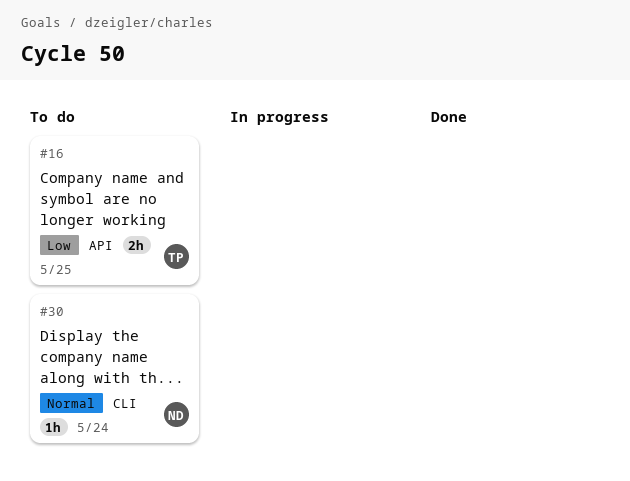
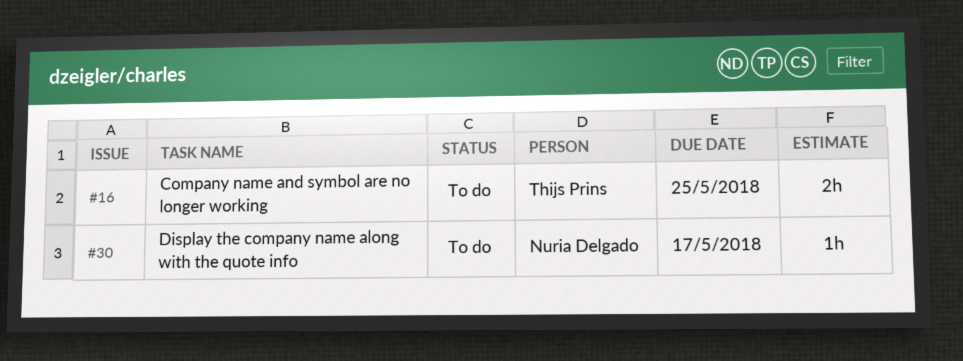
#30, due: May 24 -> May 17

